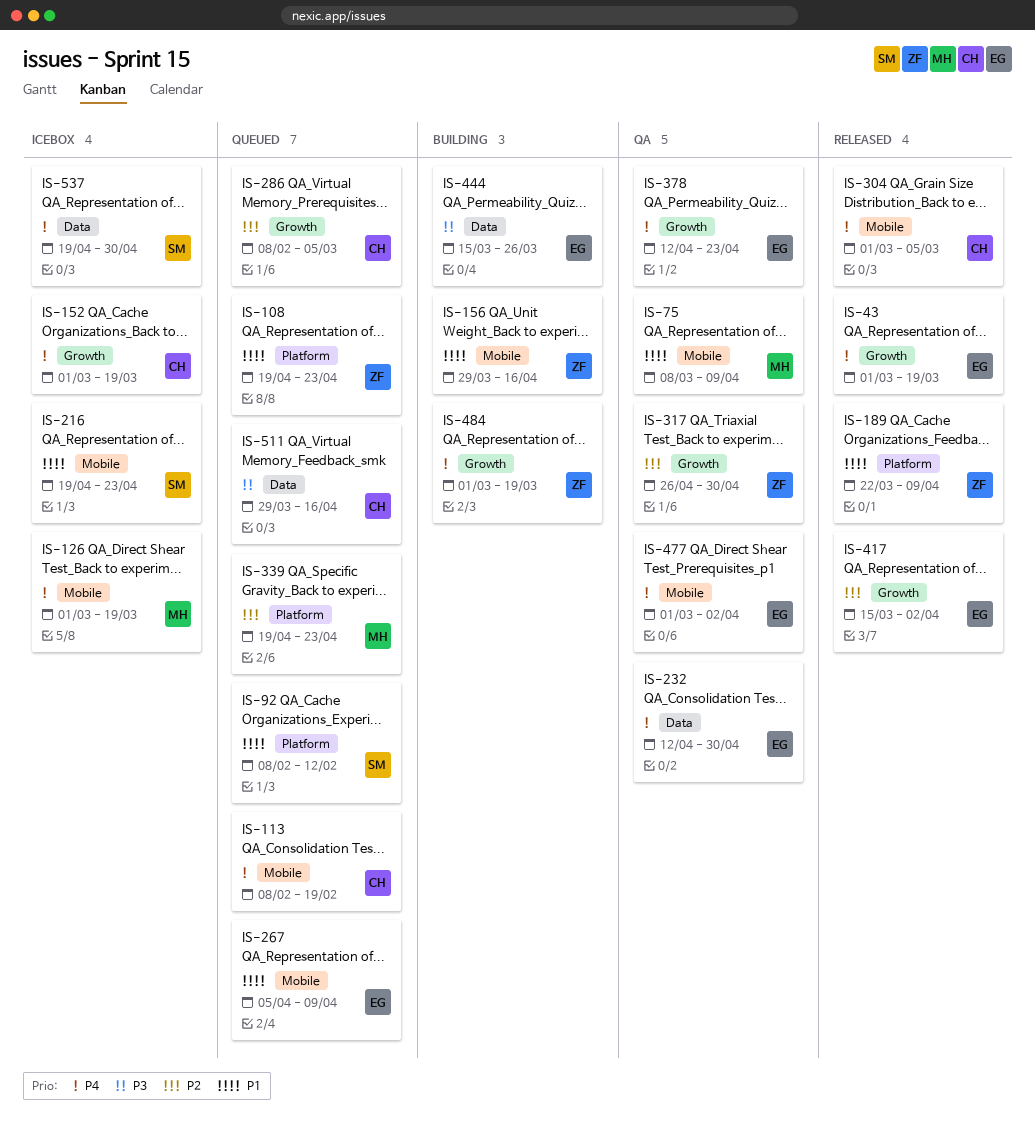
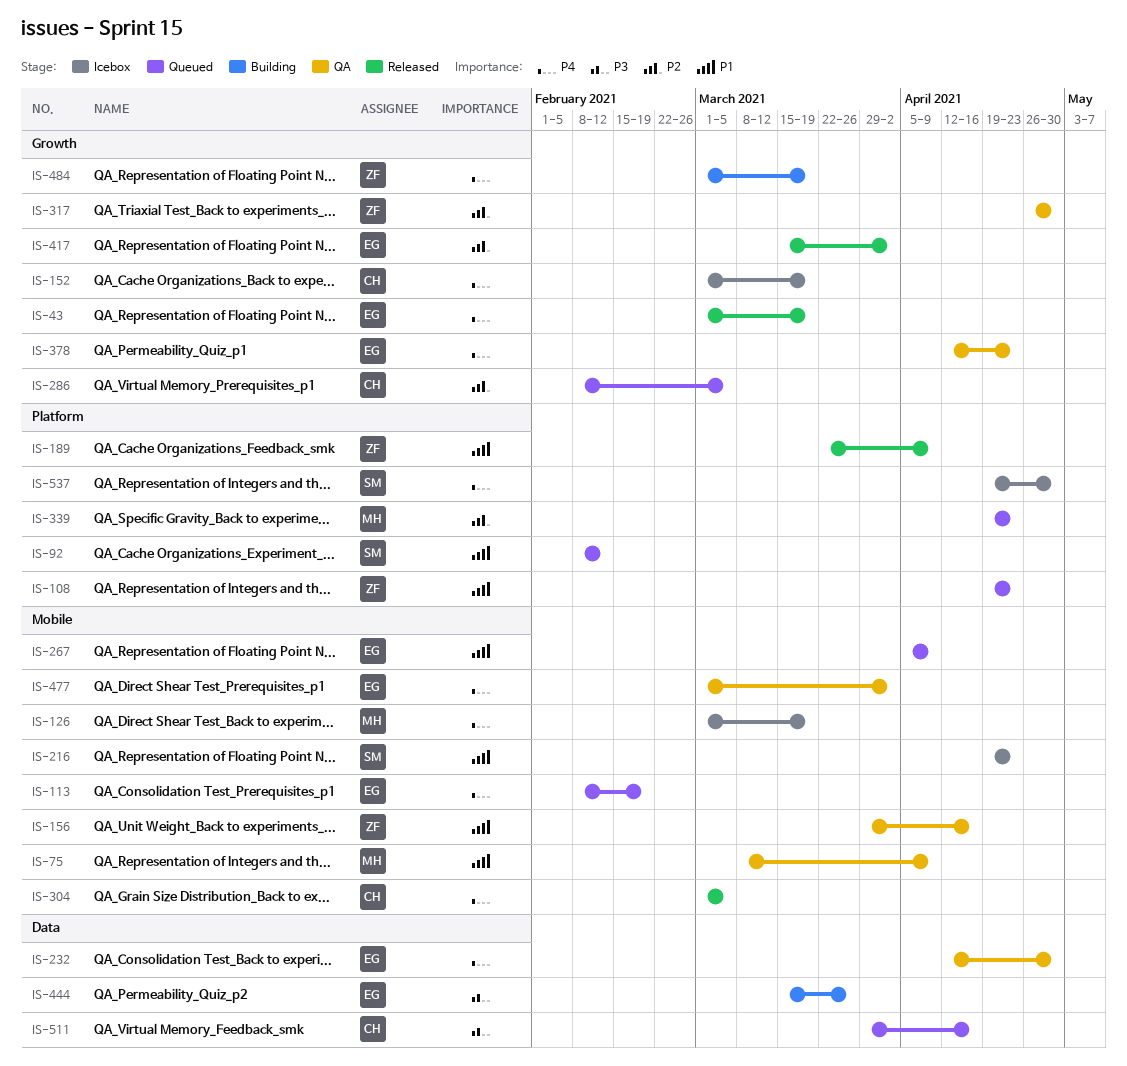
IS-113, owner: CH -> EG
IS-156, status: Building -> QA
IS-537, label: Data -> Platform

